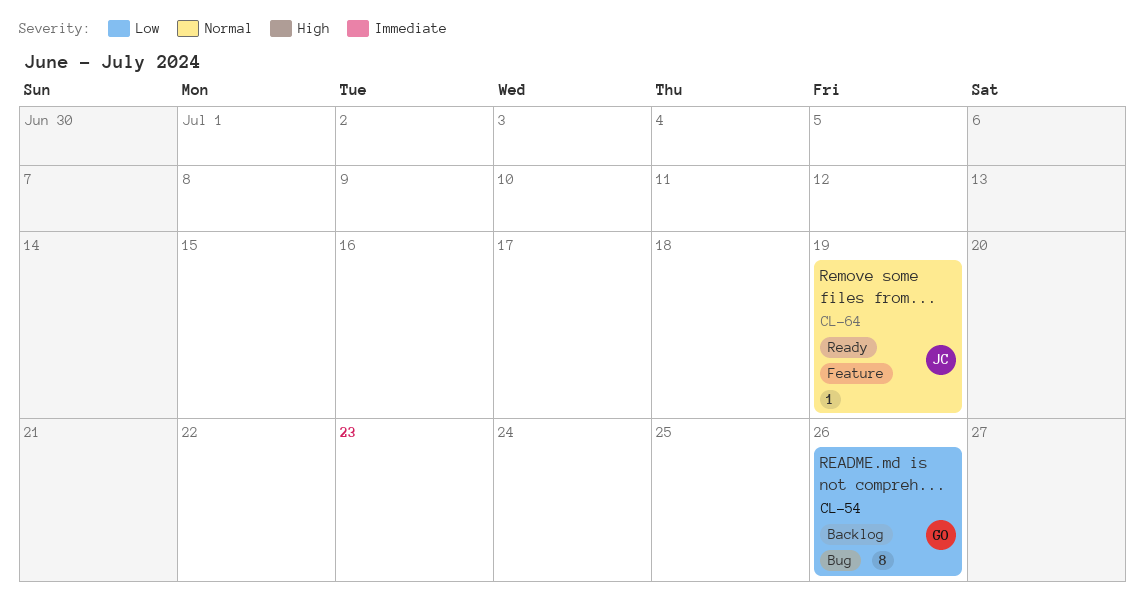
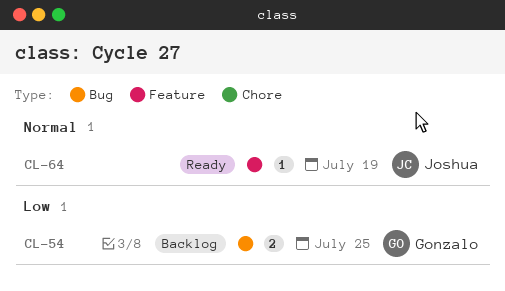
CL-54, estimate: 8 -> 2
CL-54, due: Jul 26 -> Jul 25

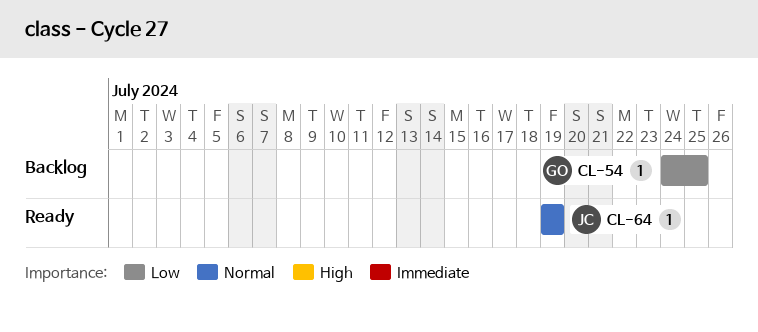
CL-54, estimate: 2 -> 1

